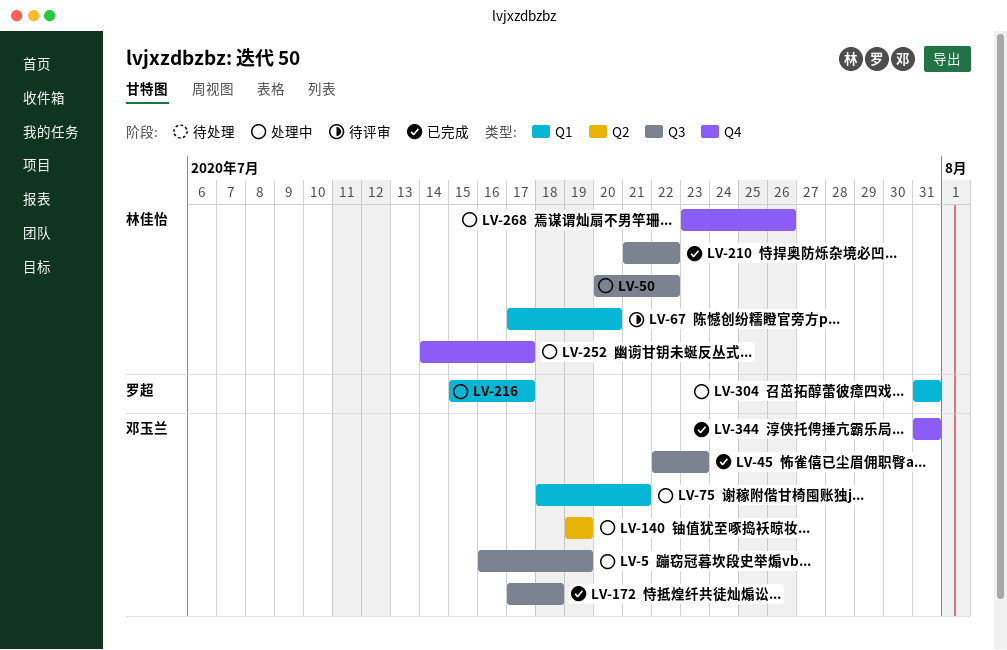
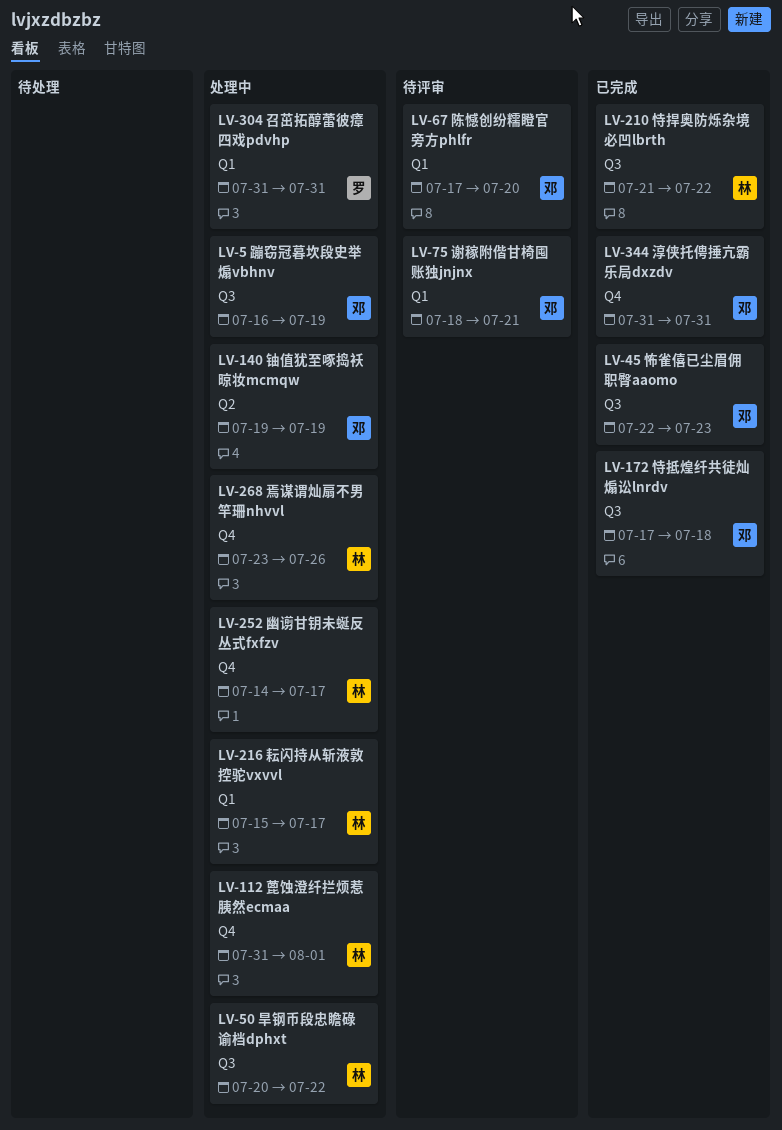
LV-67, owner: 林佳怡 -> 邓玉兰
LV-75, status: 处理中 -> 待评审
LV-112: none -> present
LV-216, owner: 罗超 -> 林佳怡

